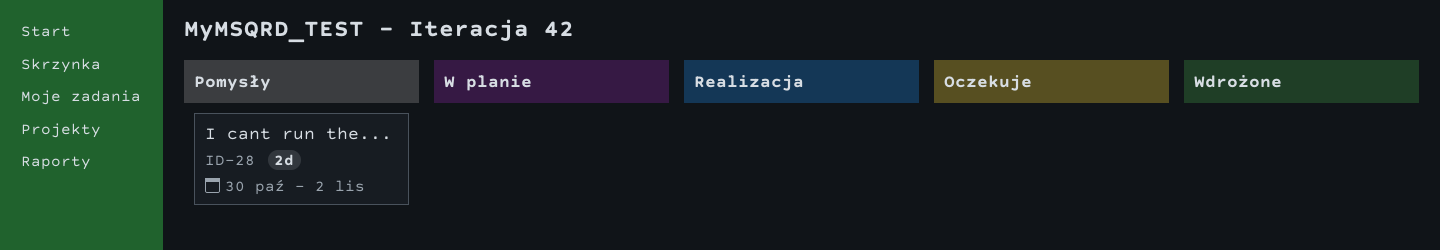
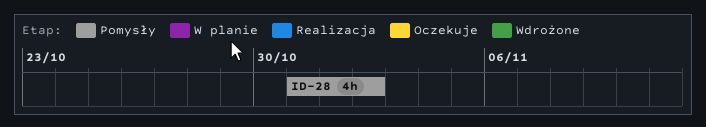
ID-28, estimate: 2d -> 4h
ID-28, start: Oct 30 -> Oct 31

